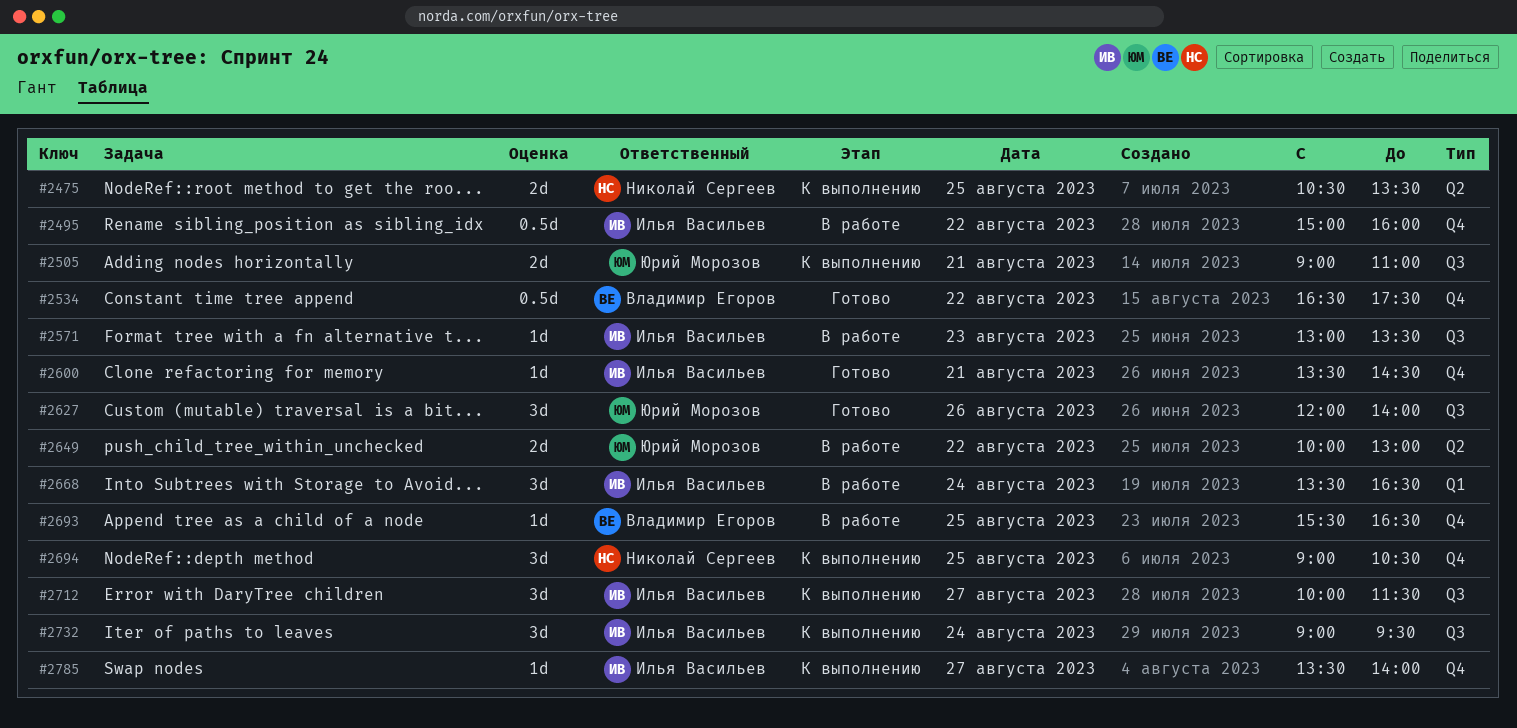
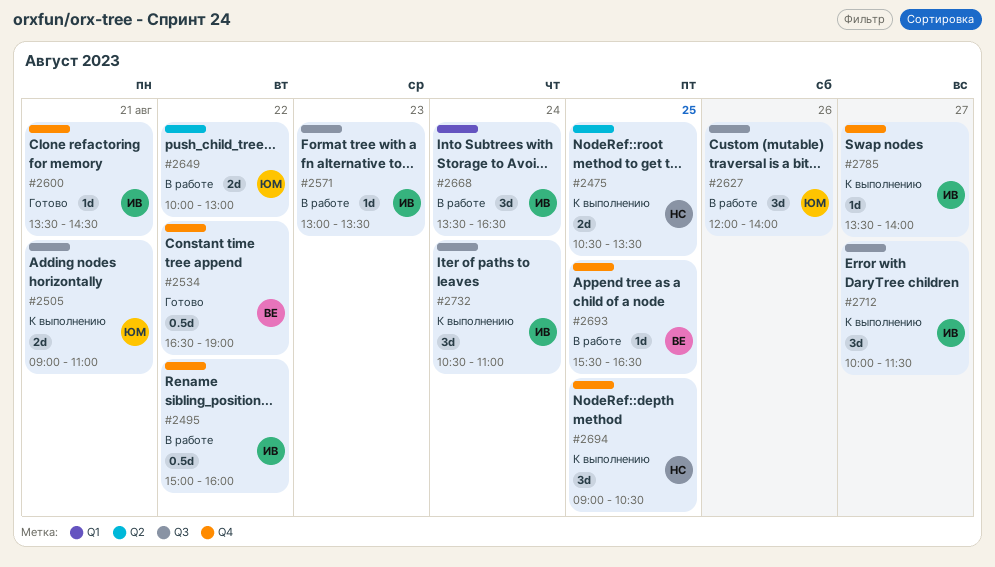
#2534, ends: 17:30 -> 19:00
#2627, status: Готово -> В работе
#2732, begins: 09:00 -> 10:30
#2732, ends: 09:30 -> 11:00

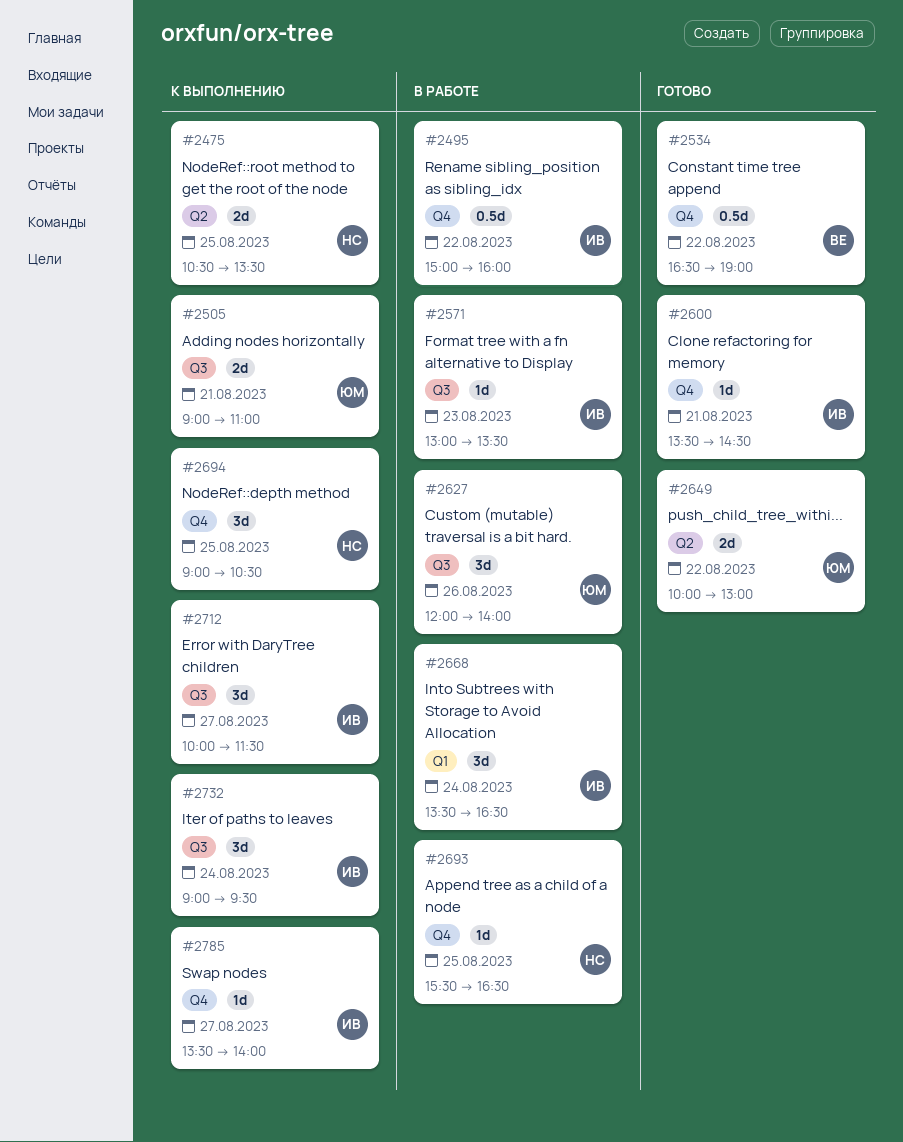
#2649, status: В работе -> Готово
#2693, owner: ВЕ -> НС
#2732, begins: 10:30 -> 09:00
#2732, ends: 11:00 -> 09:30

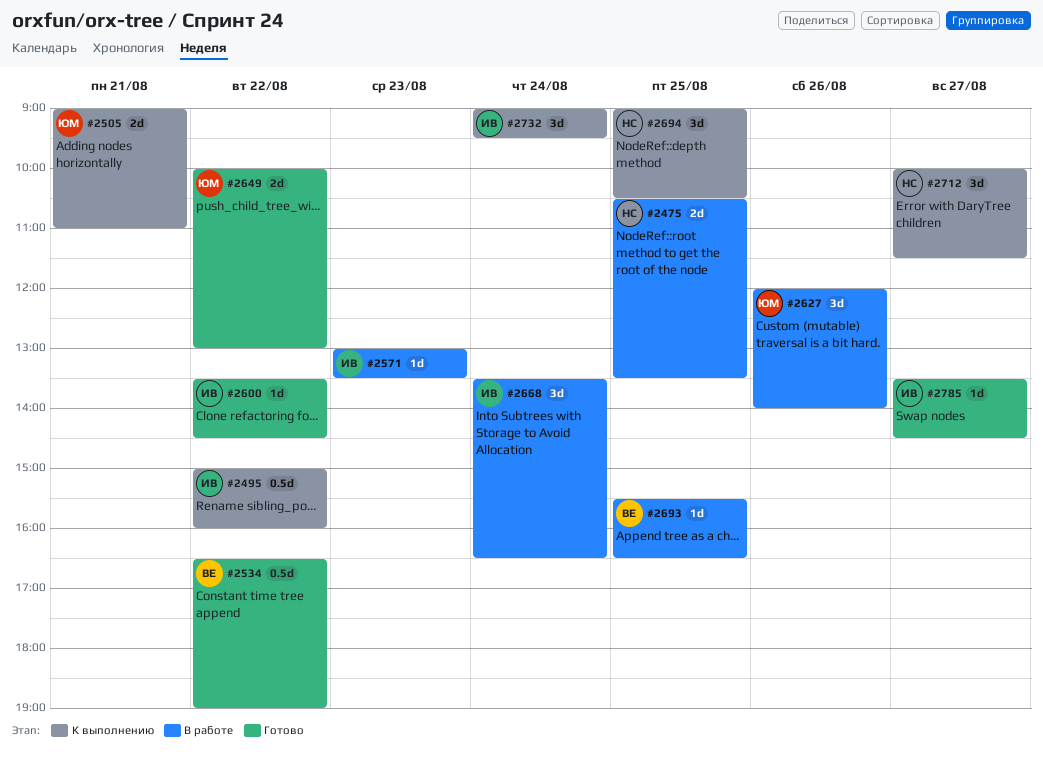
#2475, status: К выполнению -> В работе
#2495, status: В работе -> К выполнению
#2600, day: Aug 21 -> Aug 22
#2693, owner: НС -> ВЕ
#2712, owner: ИВ -> НС
#2785, status: К выполнению -> Готово
#2785, ends: 14:00 -> 14:30

